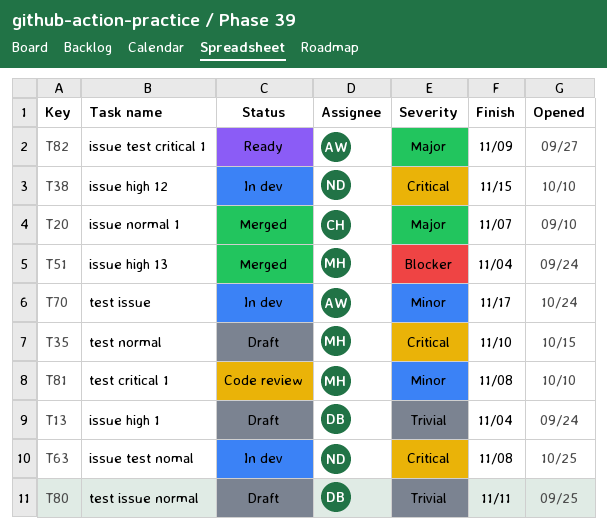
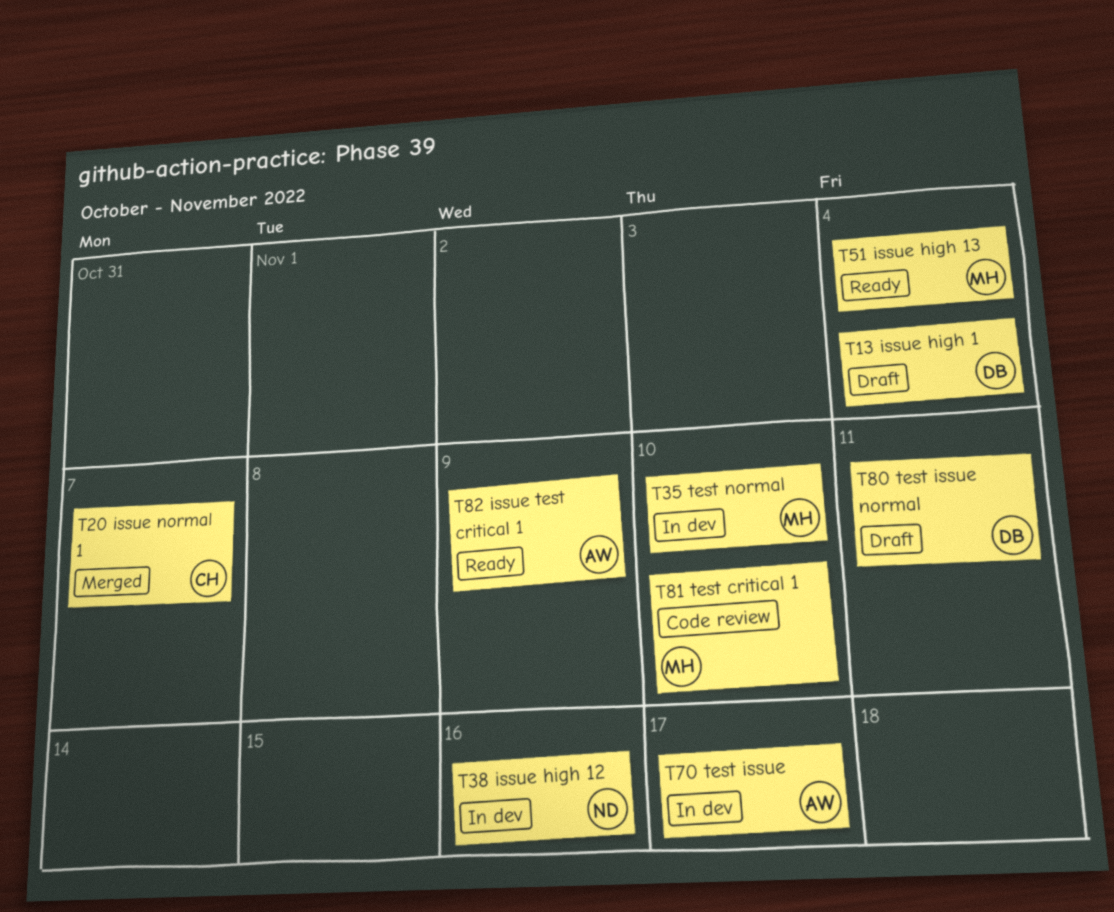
T35, status: Draft -> In dev
T38, due: Nov 15 -> Nov 16
T51, status: Merged -> Ready
T63: present -> none
T81, due: Nov 8 -> Nov 10

